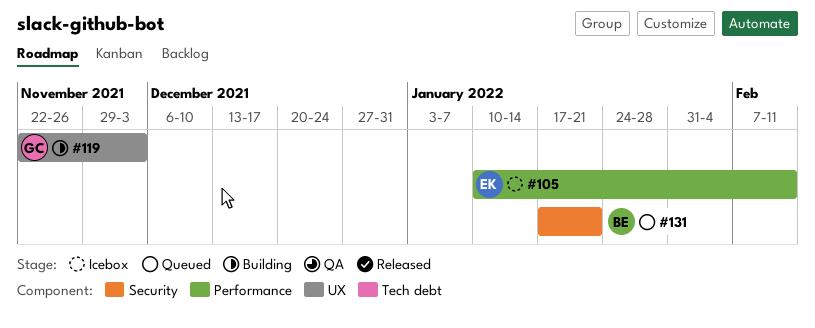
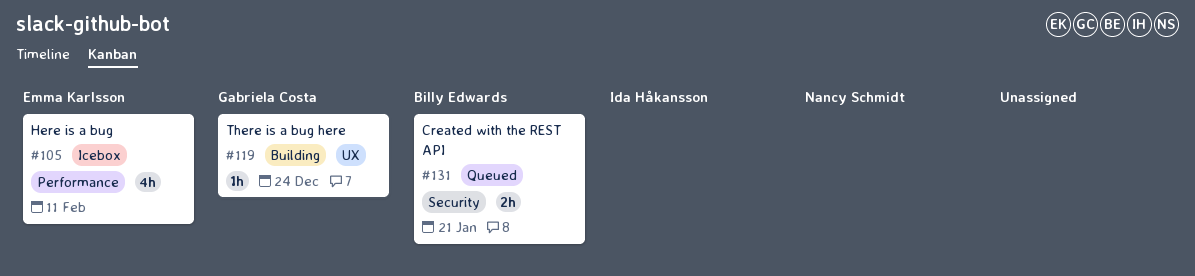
#119, due: Dec 3 -> Dec 24

